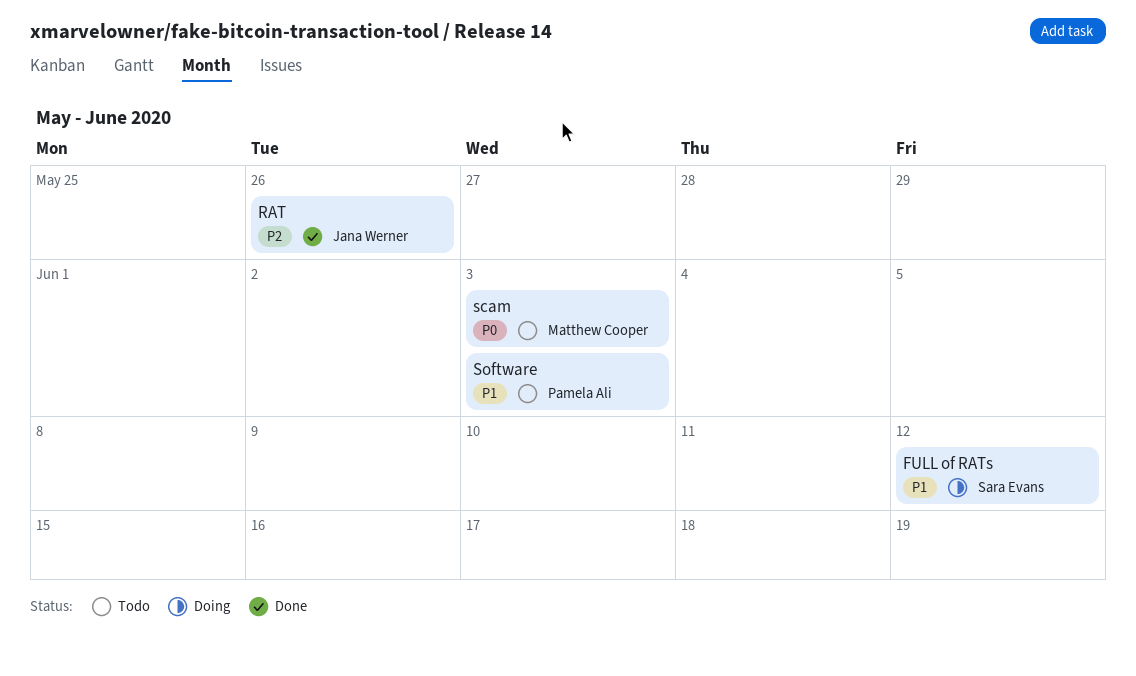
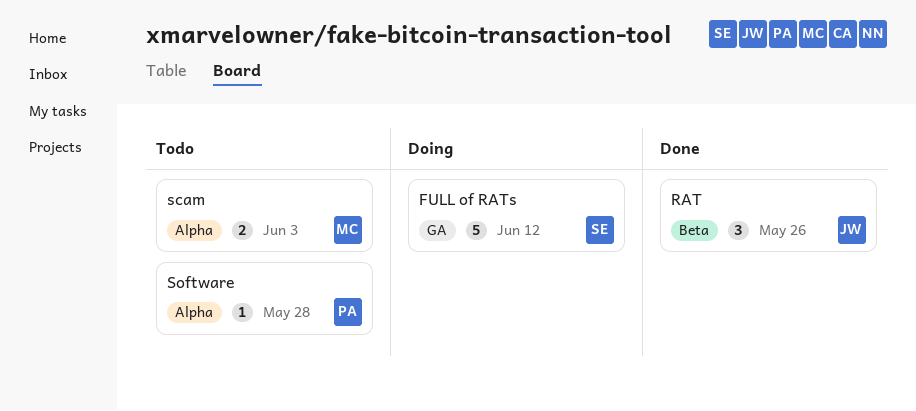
Software, due: Jun 3 -> May 28

